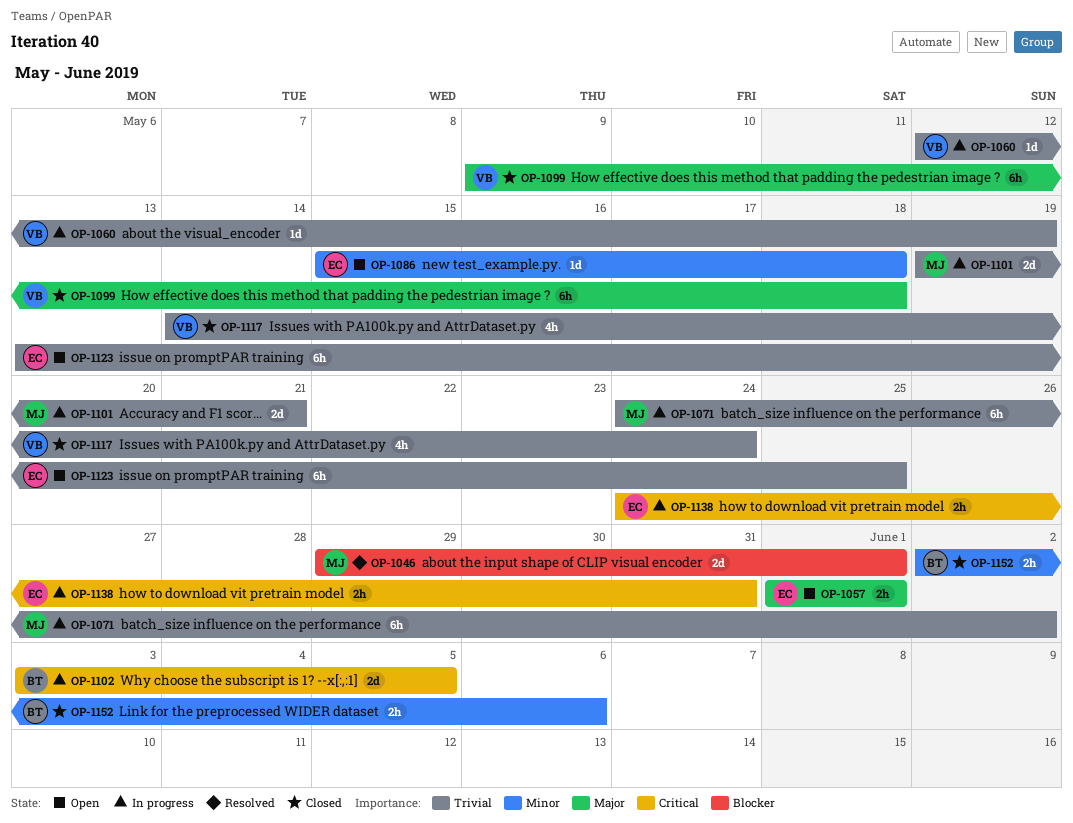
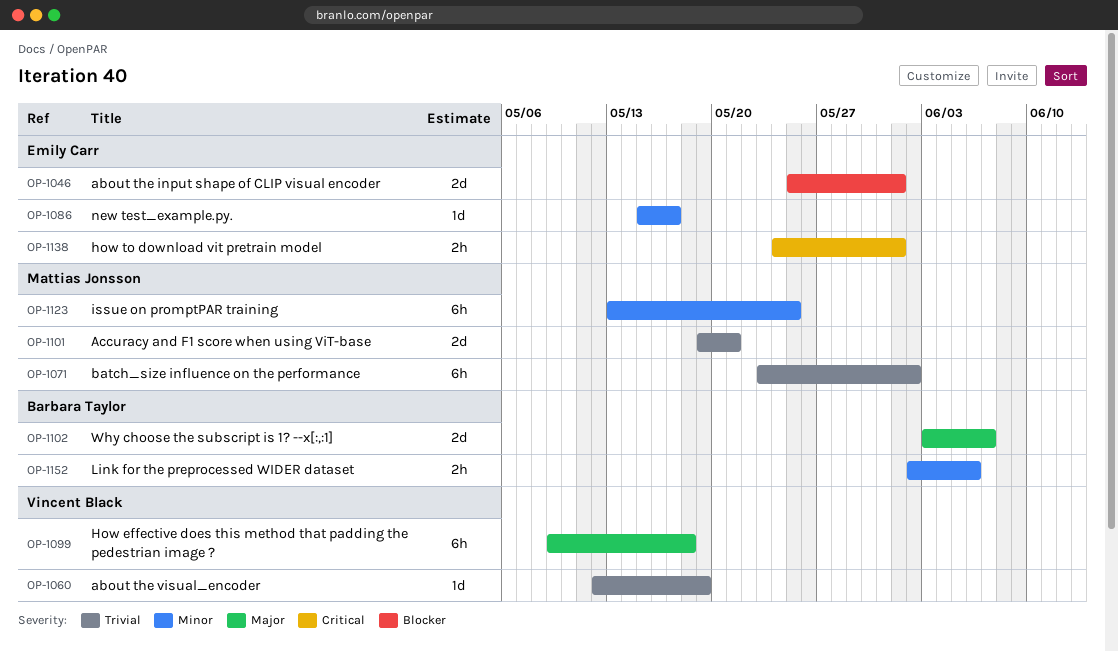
OP-1046, owner: Mattias Jonsson -> Emily Carr
OP-1046, start: May 29 -> May 25
OP-1057: present -> none
OP-1071, start: May 24 -> May 23
OP-1086, due: May 18 -> May 17
OP-1102, priority: Critical -> Major
OP-1102, due: Jun 5 -> Jun 7
OP-1117: present -> none
OP-1123, owner: Emily Carr -> Mattias Jonsson
OP-1123, priority: Trivial -> Minor
OP-1138, due: May 31 -> Jun 1

